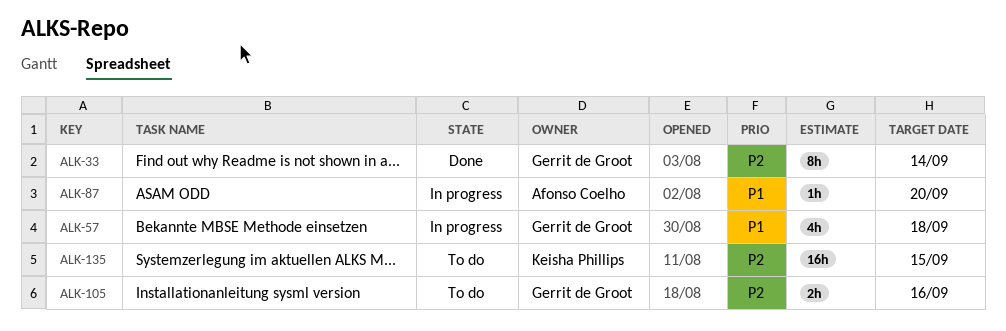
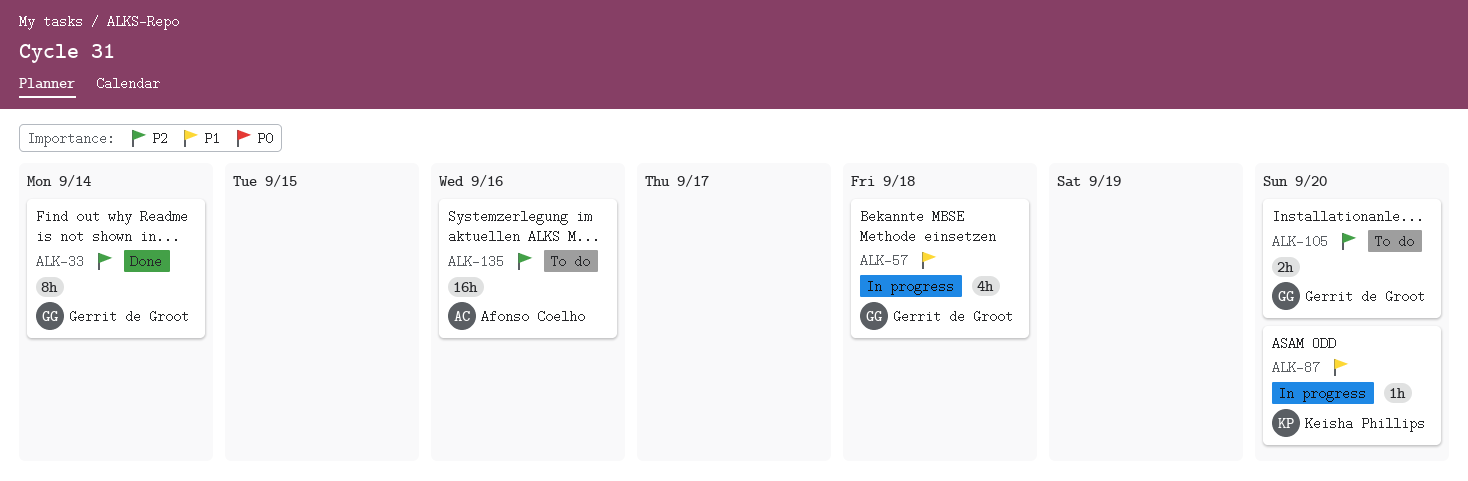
ALK-87, owner: Afonso Coelho -> Keisha Phillips
ALK-105, due: Sep 16 -> Sep 20
ALK-135, owner: Keisha Phillips -> Afonso Coelho
ALK-135, due: Sep 15 -> Sep 16

